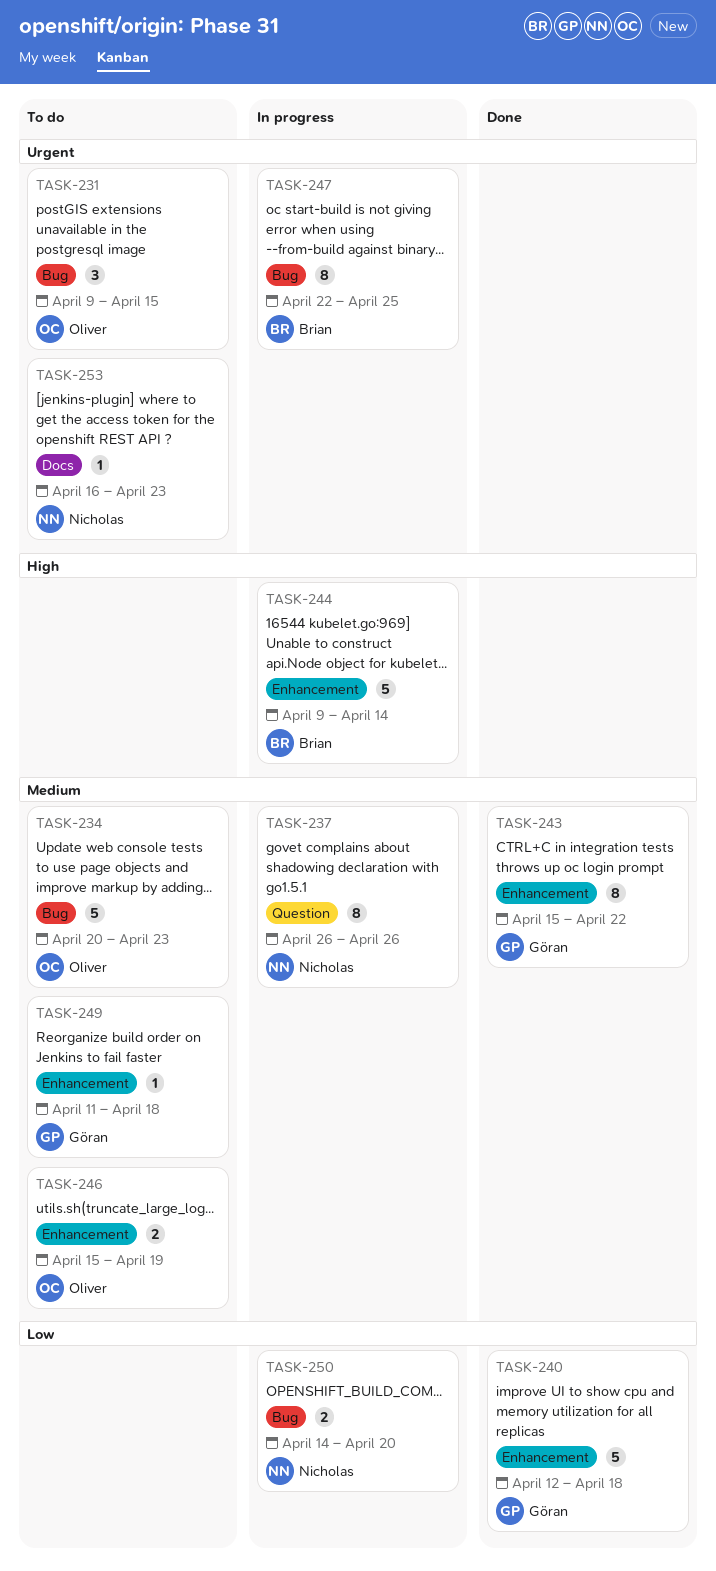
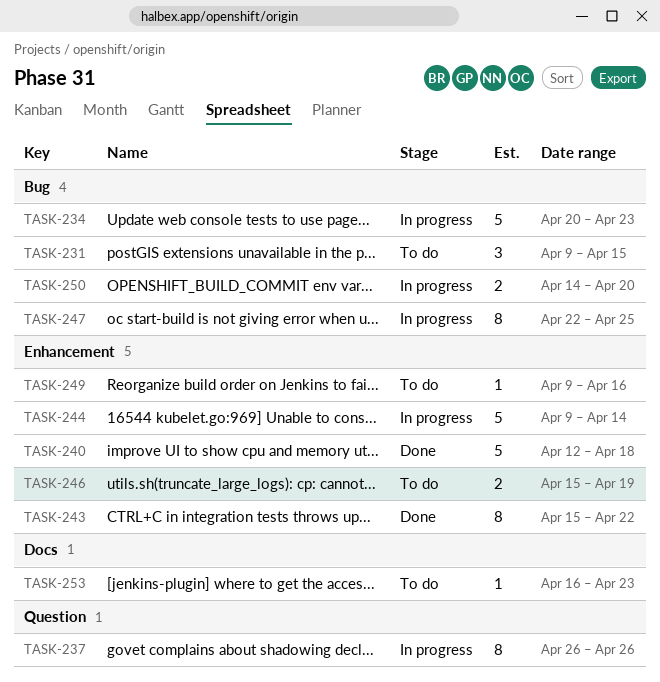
TASK-234, status: To do -> In progress
TASK-249, start: Apr 11 -> Apr 9
TASK-249, due: Apr 18 -> Apr 16

